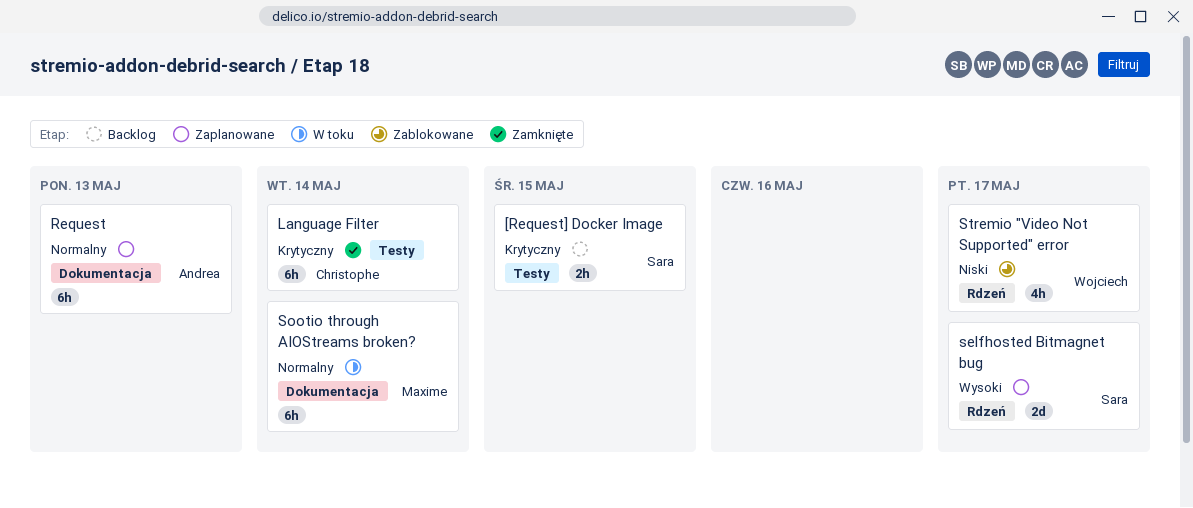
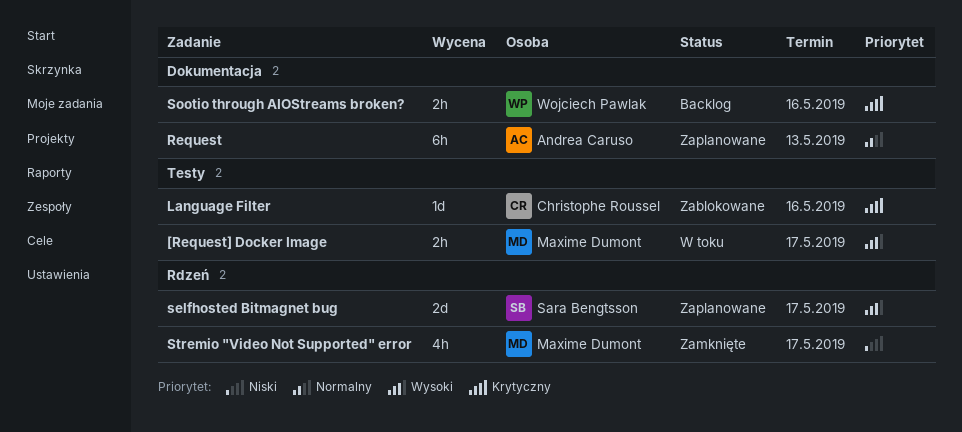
[Request] Docker Image, status: Backlog -> W toku
[Request] Docker Image, owner: Sara Bengtsson -> Maxime Dumont
[Request] Docker Image, priority: Krytyczny -> Wysoki
[Request] Docker Image, due: May 15 -> May 17
Language Filter, status: Zamknięte -> Zablokowane
Language Filter, estimate: 6h -> 1d
Language Filter, due: May 14 -> May 16
Sootio through AIOStreams broken?, status: W toku -> Backlog
Sootio through AIOStreams broken?, owner: Maxime Dumont -> Wojciech Pawlak
Sootio through AIOStreams broken?, priority: Normalny -> Krytyczny
Sootio through AIOStreams broken?, estimate: 6h -> 2h
Sootio through AIOStreams broken?, due: May 14 -> May 16
Stremio "Video Not Supported" error, status: Zablokowane -> Zamknięte
Stremio "Video Not Supported" error, owner: Wojciech Pawlak -> Maxime Dumont

